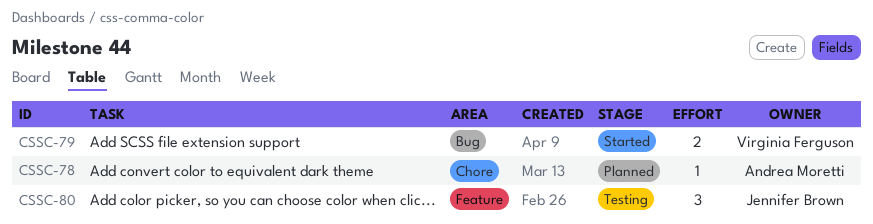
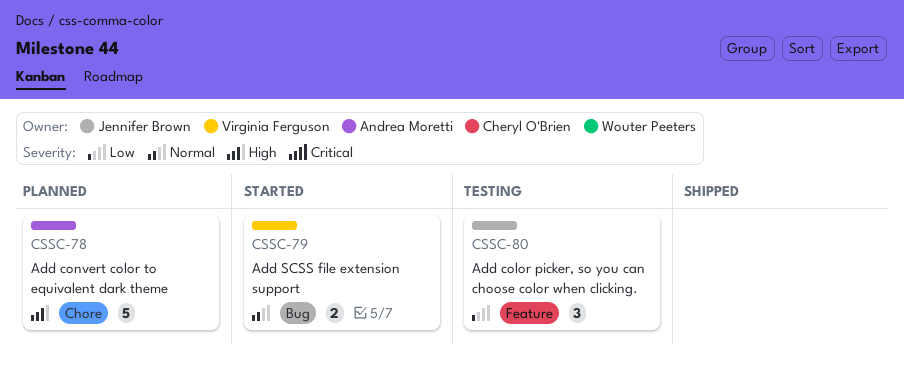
CSSC-78, estimate: 1 -> 5

